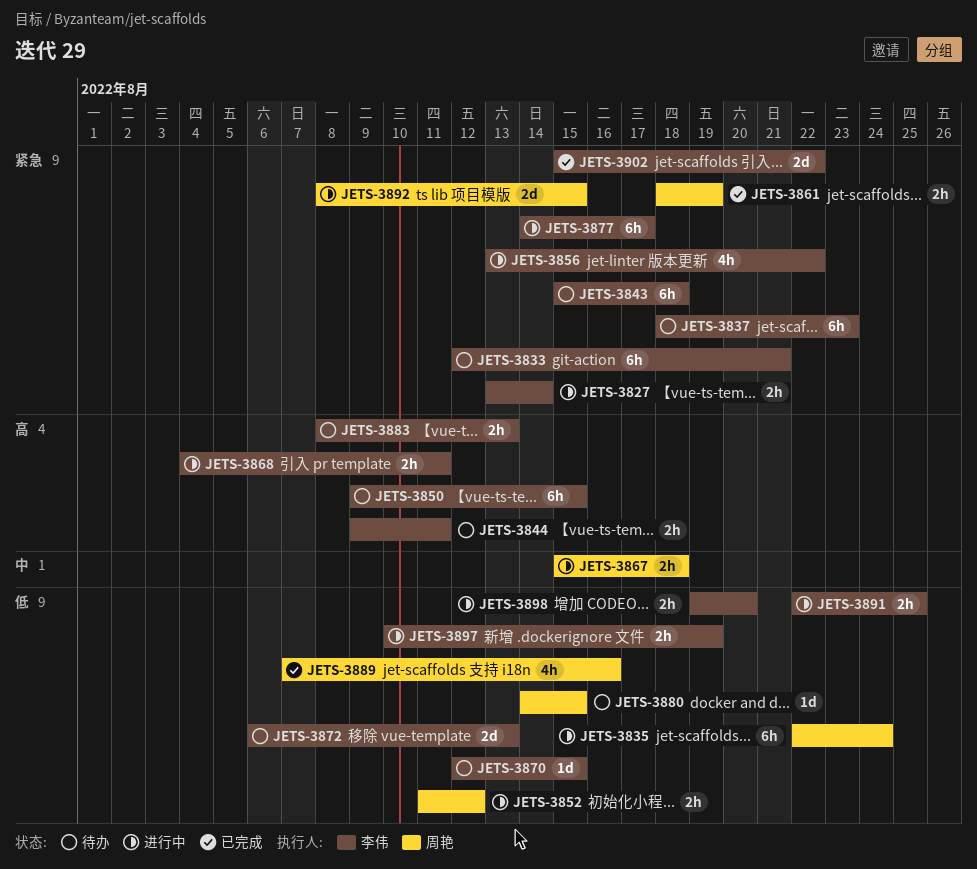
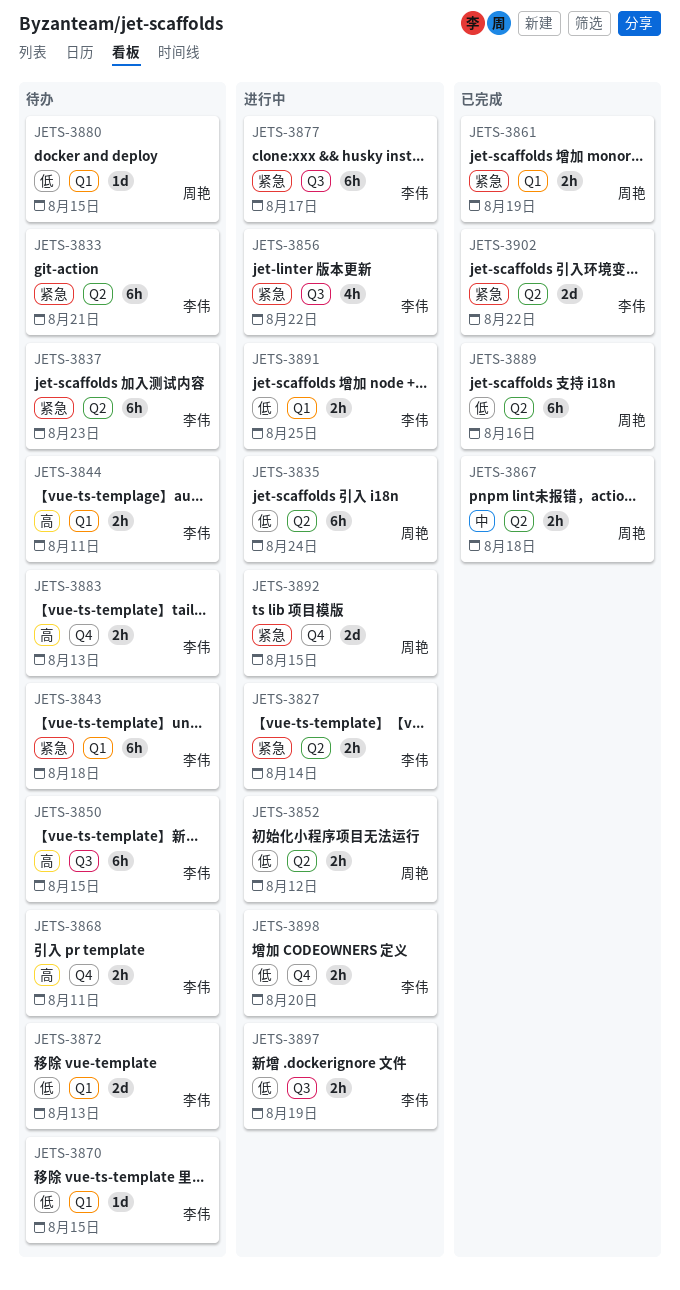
JETS-3867, status: 进行中 -> 已完成
JETS-3868, status: 进行中 -> 待办
JETS-3889, estimate: 4h -> 6h

